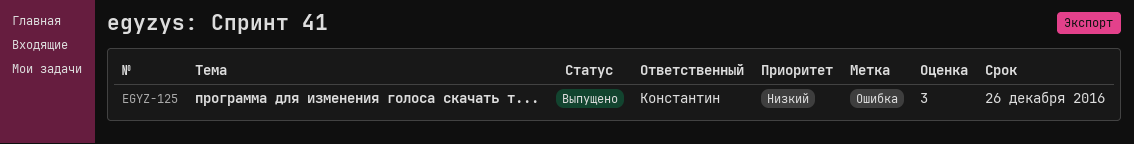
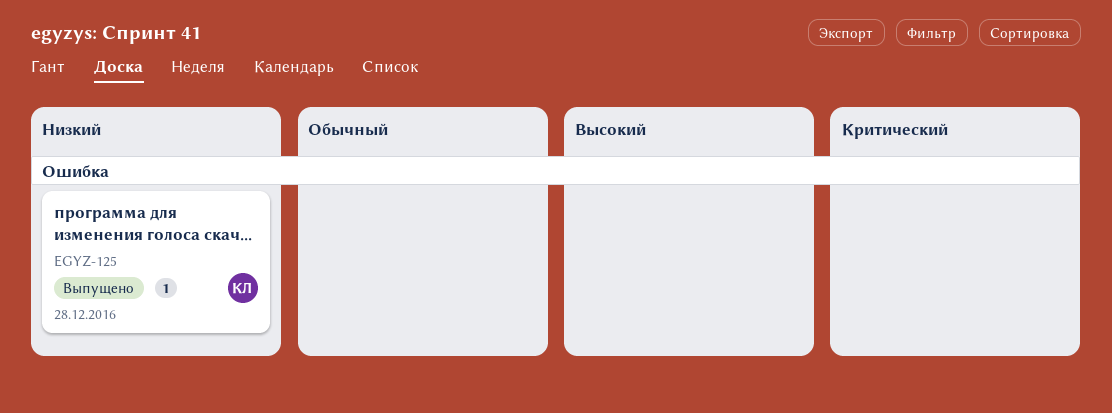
EGYZ-125, estimate: 3 -> 1
EGYZ-125, due: Dec 26 -> Dec 28

